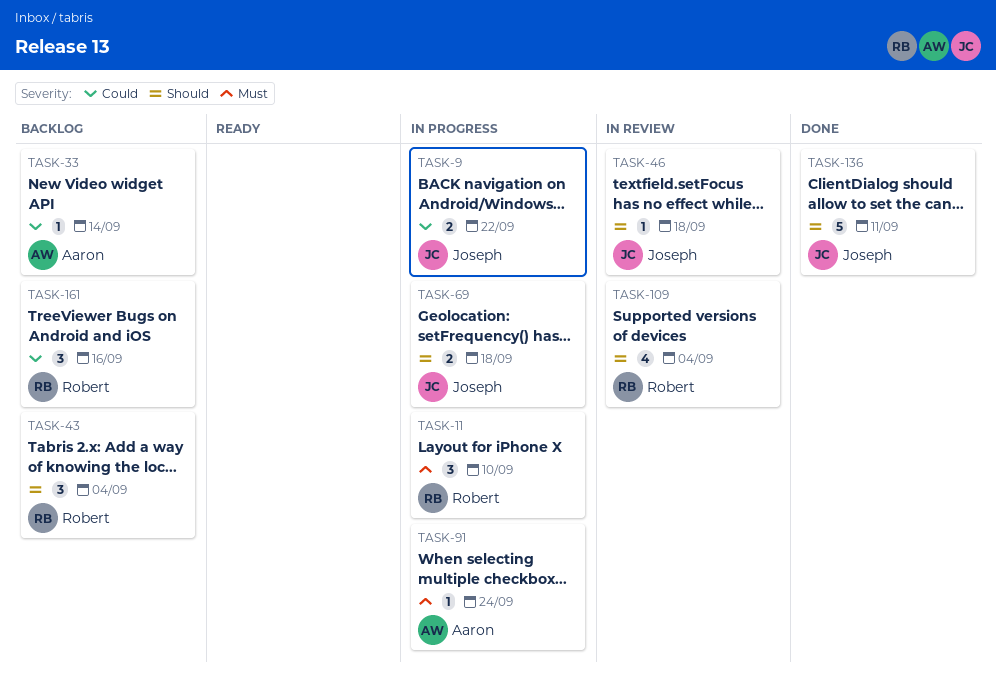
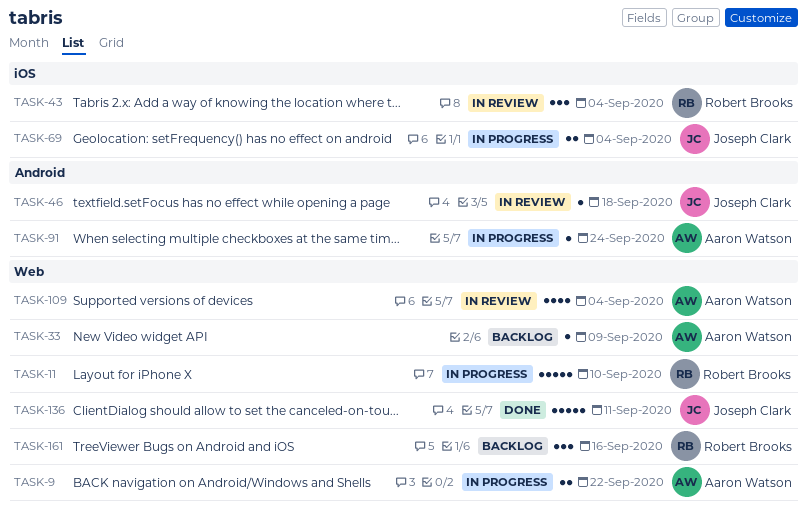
TASK-9, owner: Joseph Clark -> Aaron Watson
TASK-11, estimate: 3 -> 5
TASK-33, due: Sep 14 -> Sep 9
TASK-43, status: Backlog -> In review
TASK-69, due: Sep 18 -> Sep 4
TASK-109, owner: Robert Brooks -> Aaron Watson

